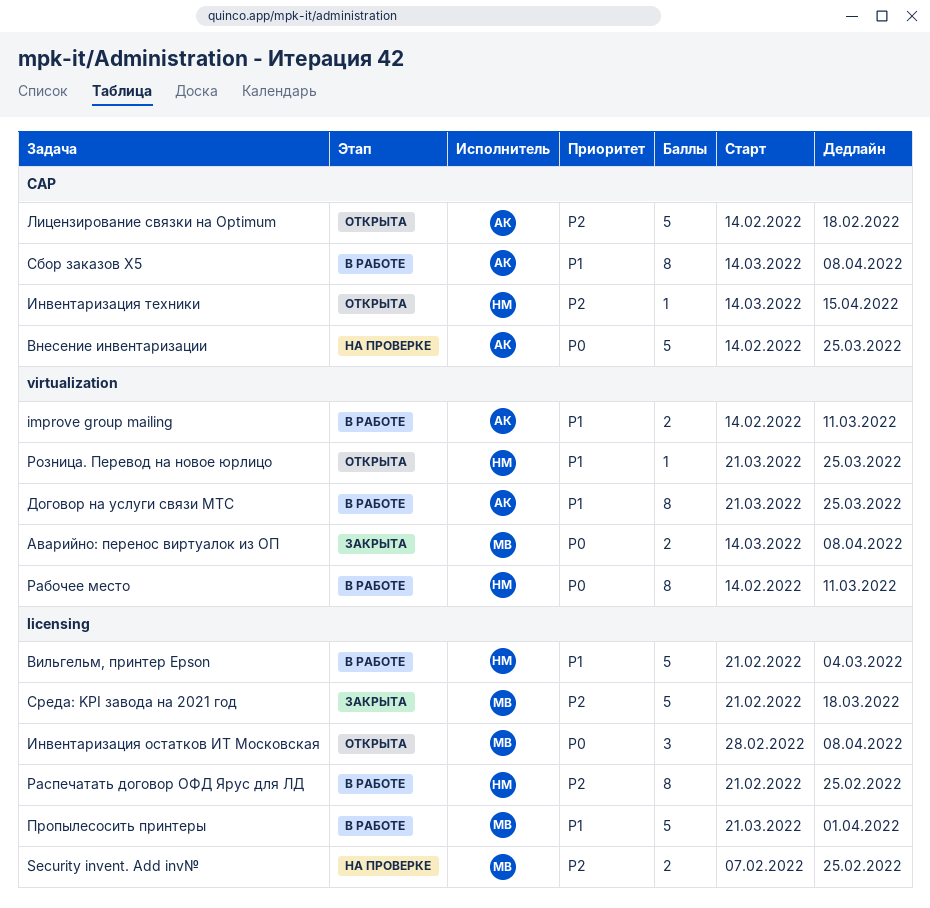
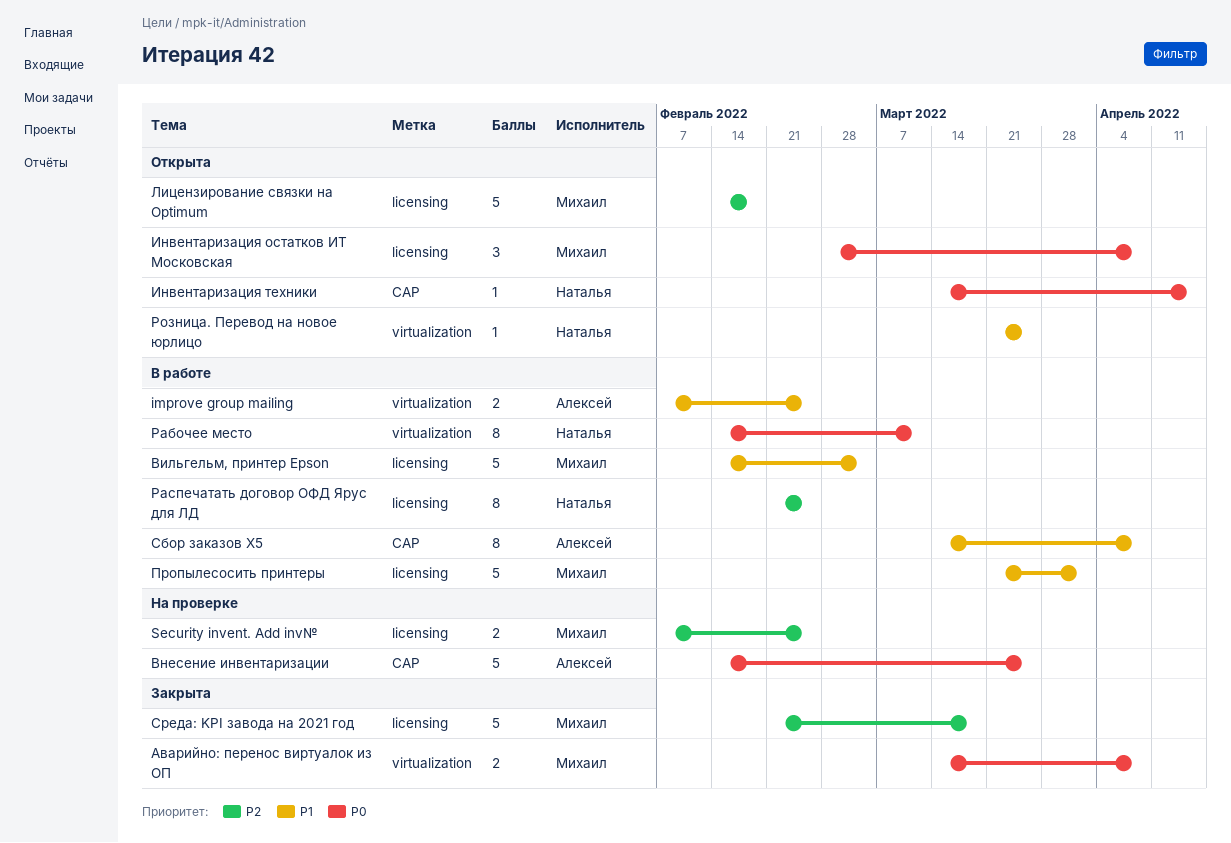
improve group mailing, start: Feb 14 -> Feb 7
improve group mailing, due: Mar 11 -> Feb 25
Вильгельм, принтер Epson, owner: Наталья -> Михаил
Вильгельм, принтер Epson, start: Feb 21 -> Feb 14
Договор на услуги связи МТС: present -> none
Инвентаризация техники, priority: P2 -> P0
Лицензирование связки на Optimum, owner: Алексей -> Михаил
Лицензирование связки на Optimum, label: CAP -> licensing

